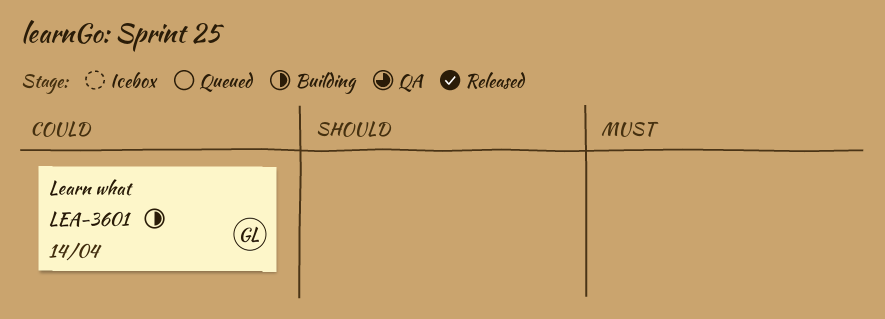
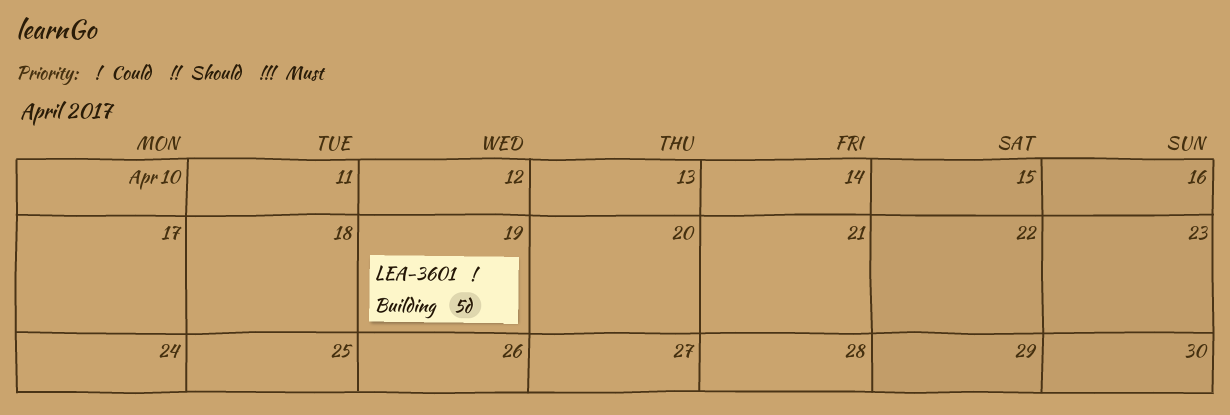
LEA-3601, due: Apr 14 -> Apr 19

